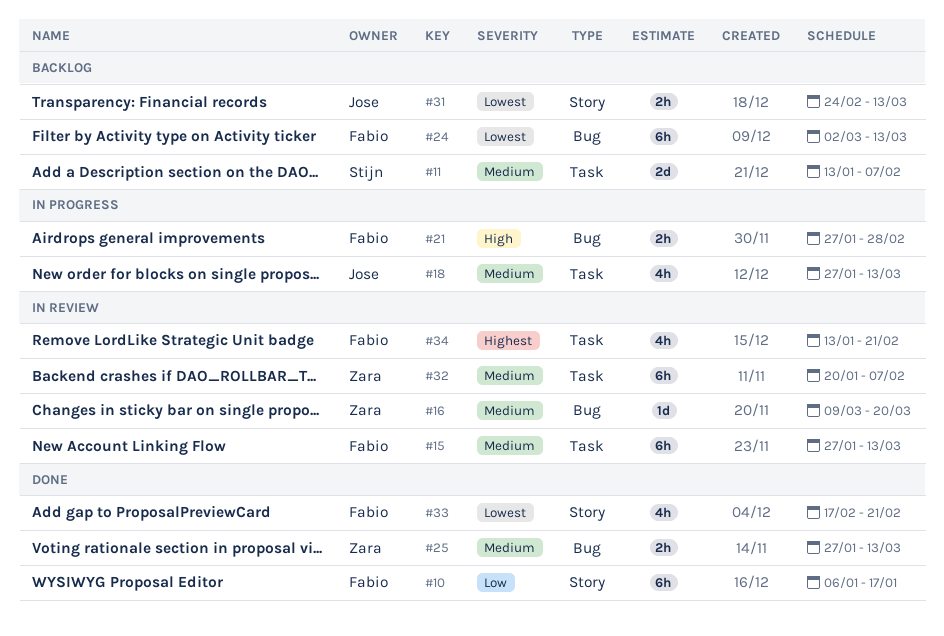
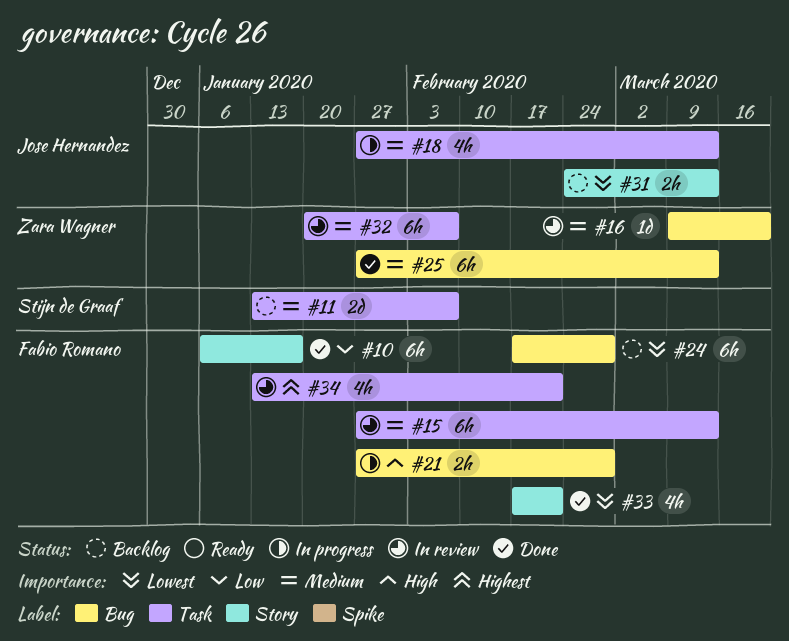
#24, start: Mar 2 -> Feb 17
#24, due: Mar 13 -> Feb 28
#25, estimate: 2h -> 6h

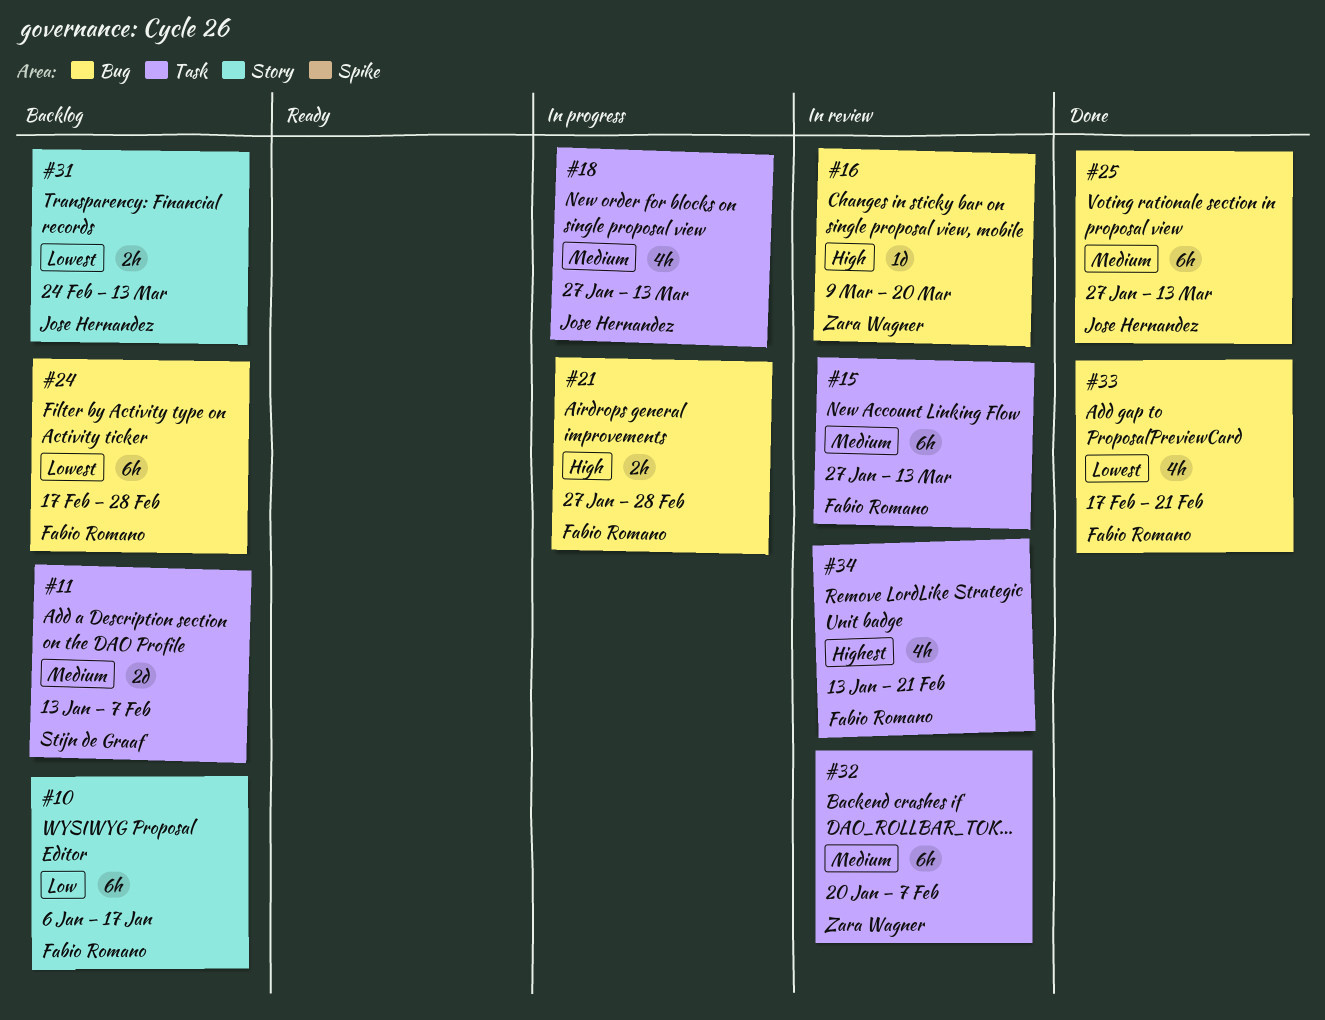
#10, status: Done -> Backlog
#16, priority: Medium -> High
#25, owner: Zara Wagner -> Jose Hernandez
#33, label: Story -> Bug

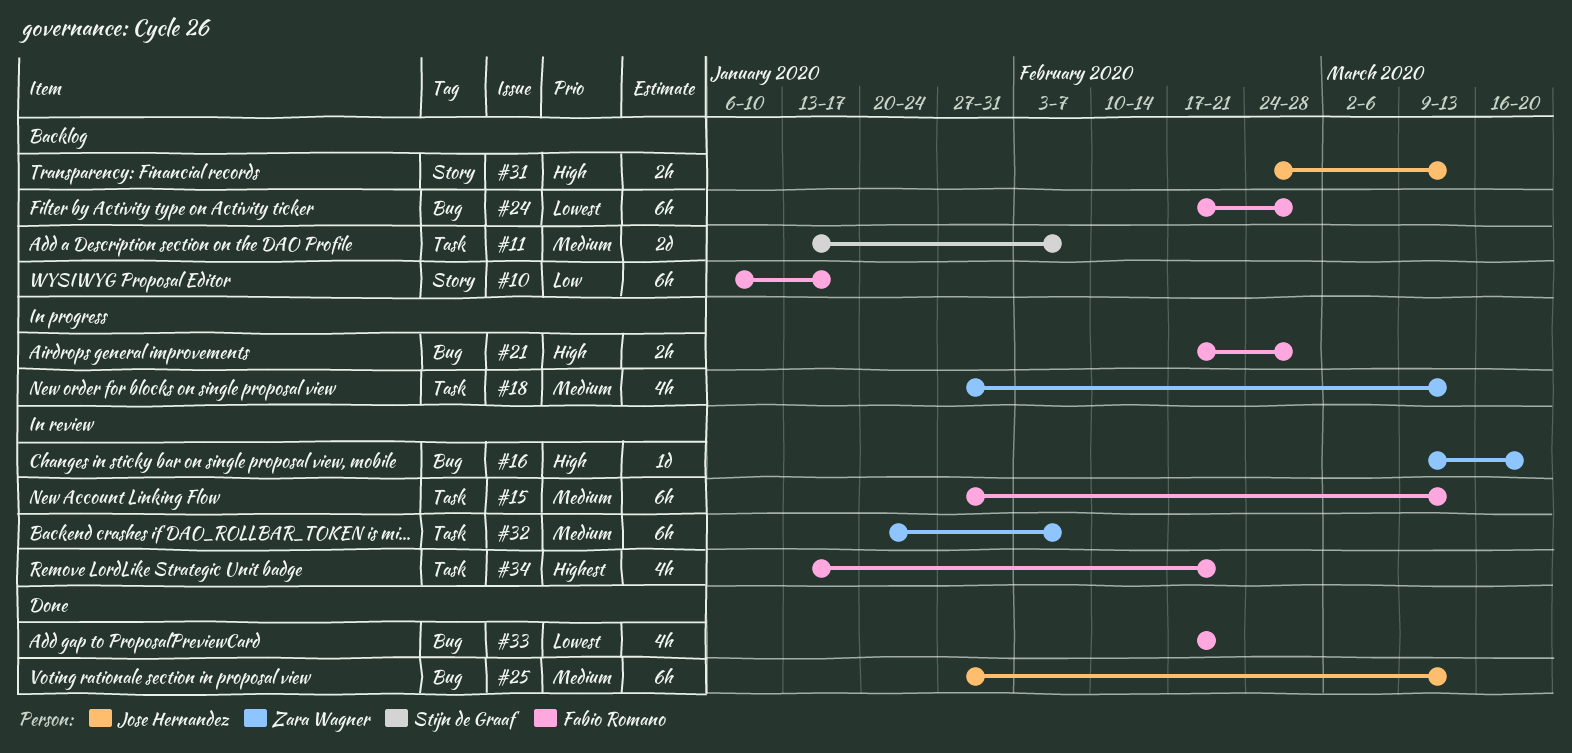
#18, owner: Jose Hernandez -> Zara Wagner
#21, start: Jan 27 -> Feb 17
#31, priority: Lowest -> High

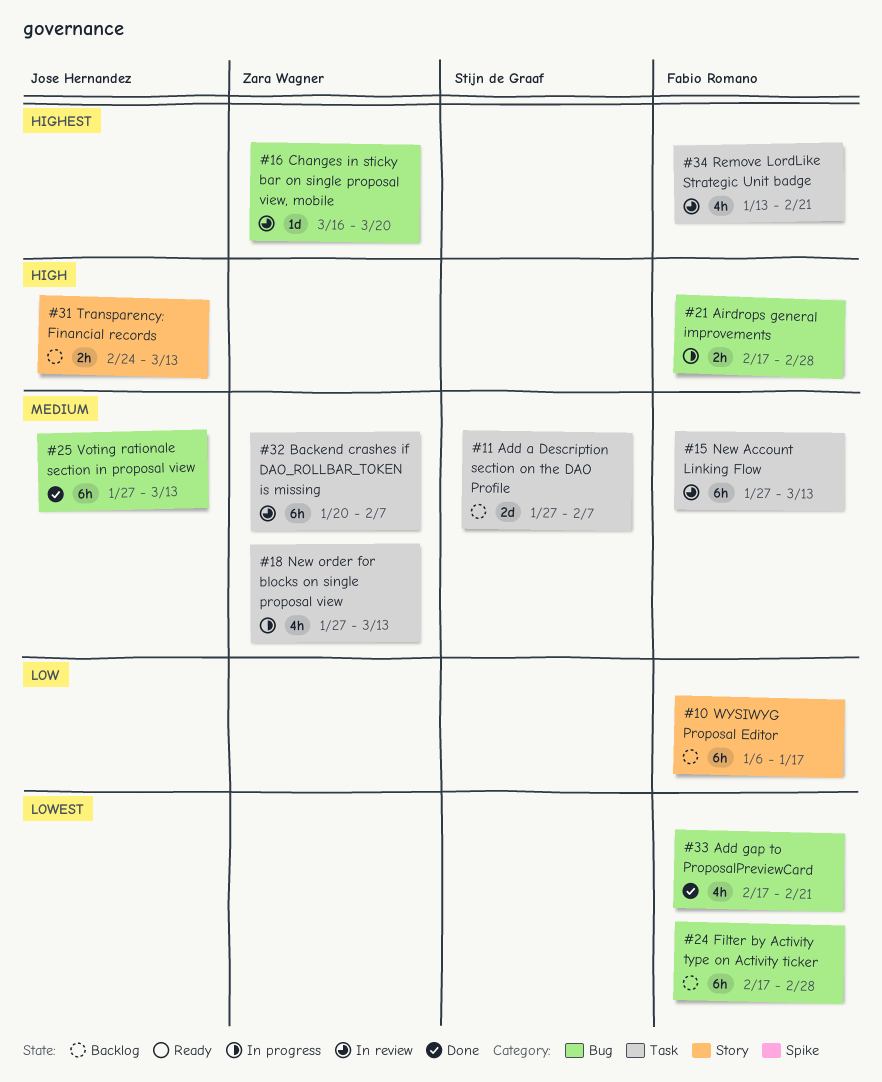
#11, start: Jan 13 -> Jan 27
#16, priority: High -> Highest
#16, start: Mar 9 -> Mar 16

